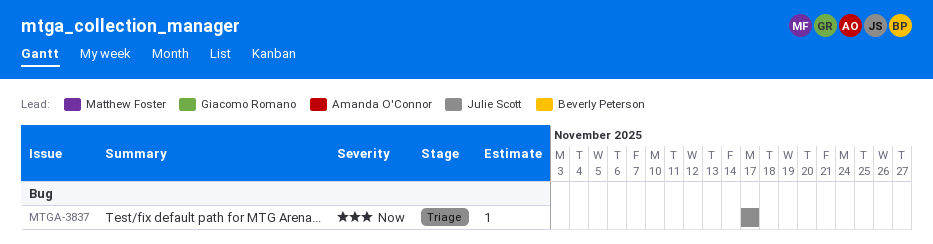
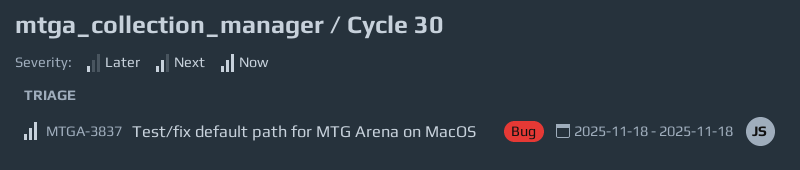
MTGA-3837, start: Nov 17 -> Nov 18
MTGA-3837, due: Nov 17 -> Nov 18

